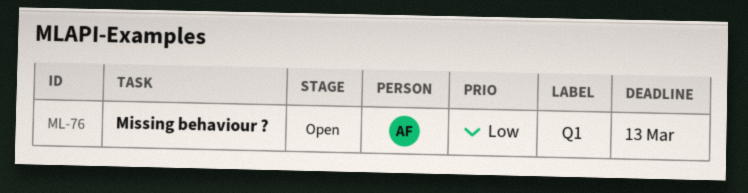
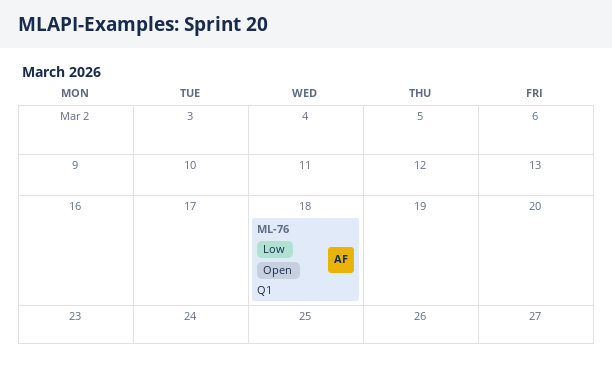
ML-76, due: Mar 13 -> Mar 18

